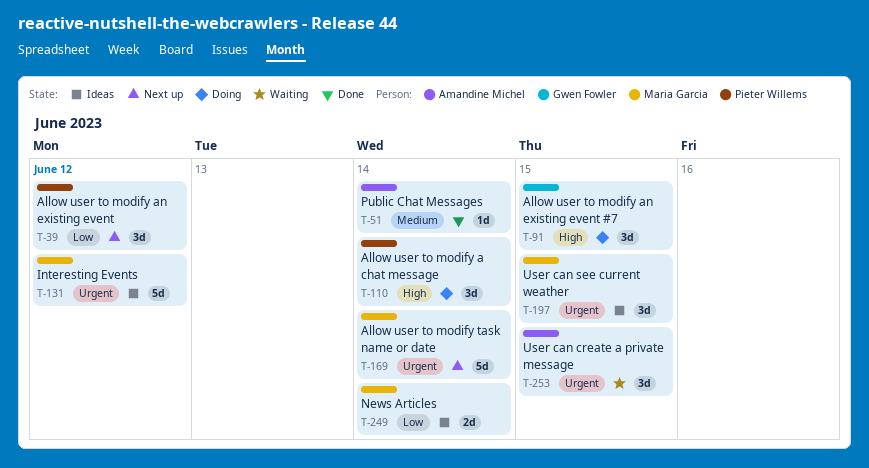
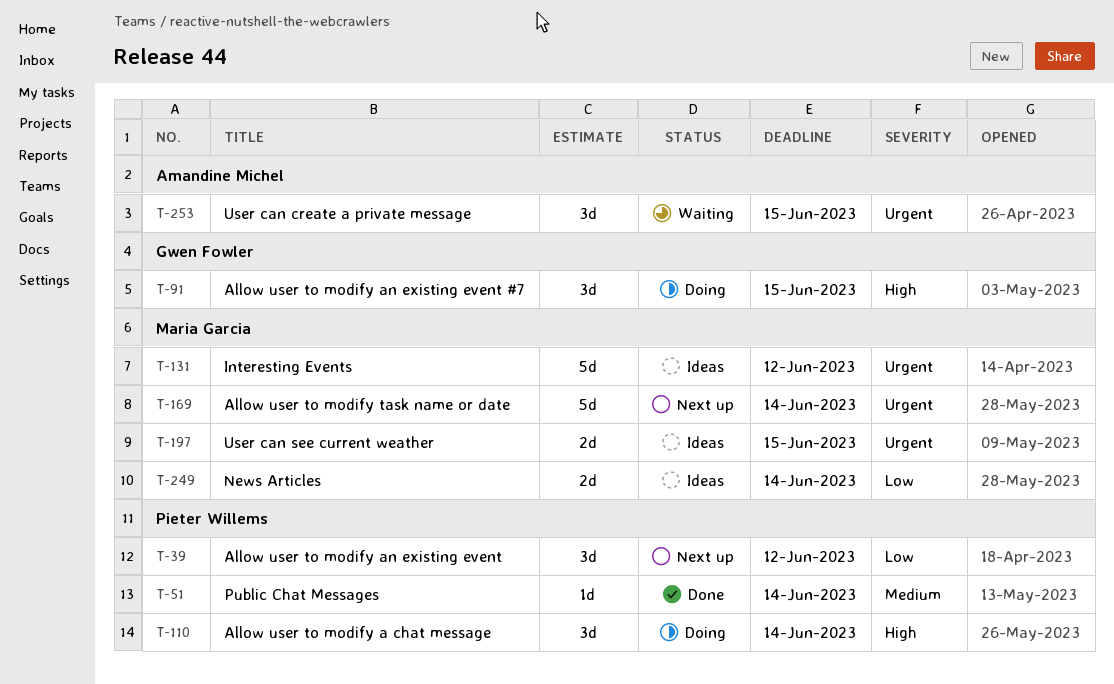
T-51, owner: Amandine Michel -> Pieter Willems
T-197, estimate: 3d -> 2d

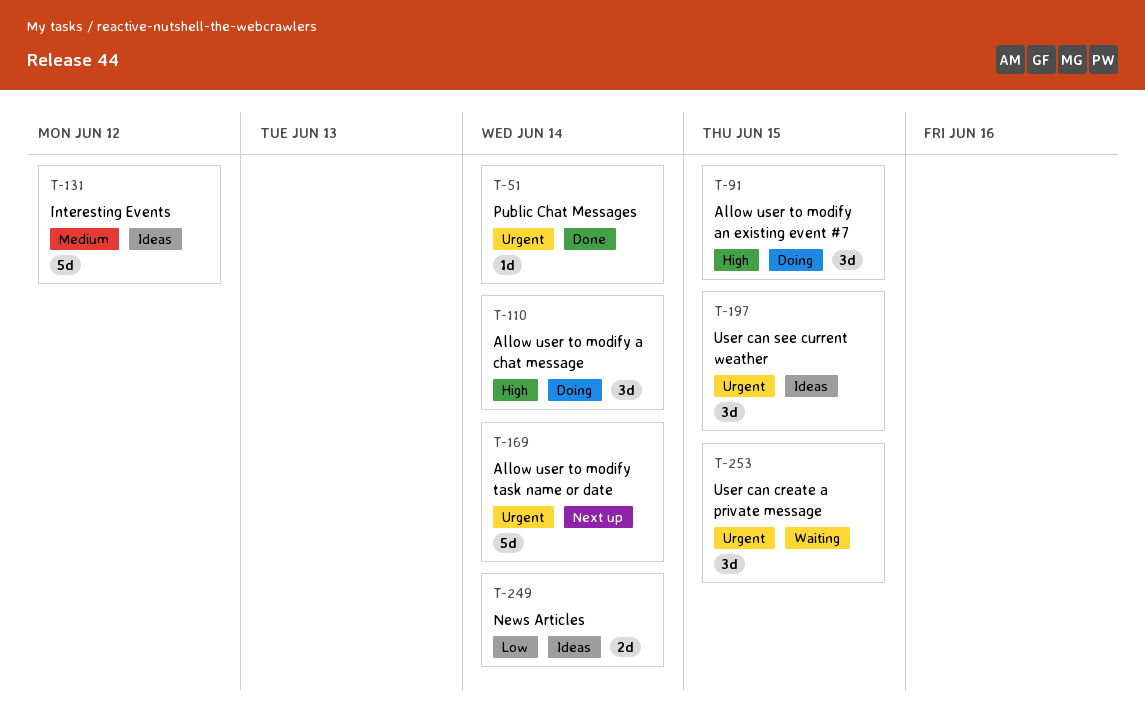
T-39: present -> none
T-51, priority: Medium -> Urgent
T-131, priority: Urgent -> Medium
T-197, estimate: 2d -> 3d

